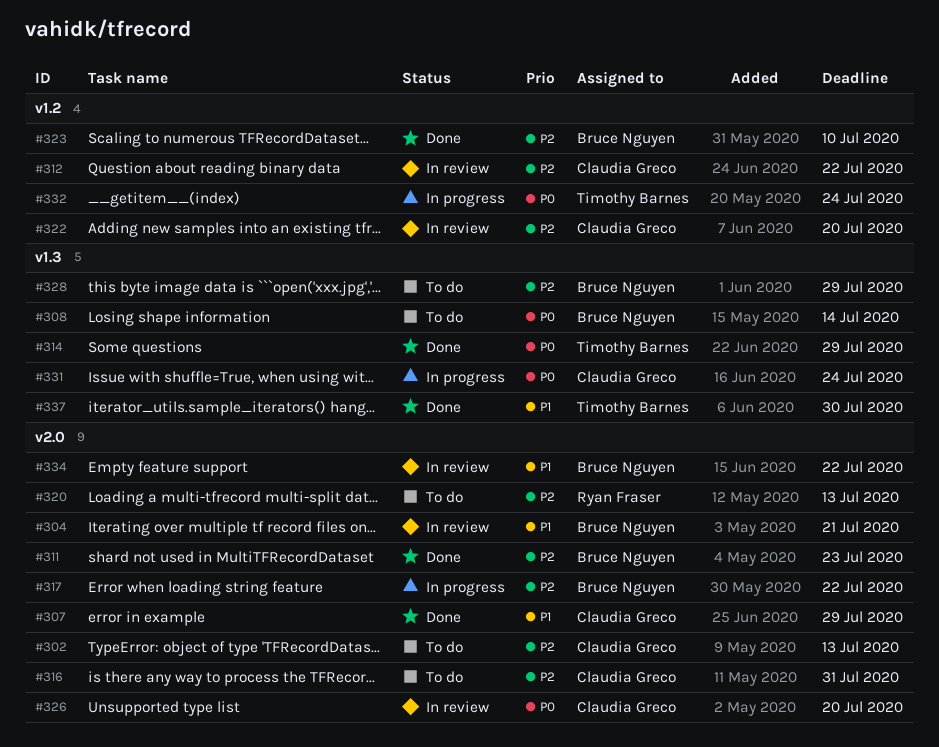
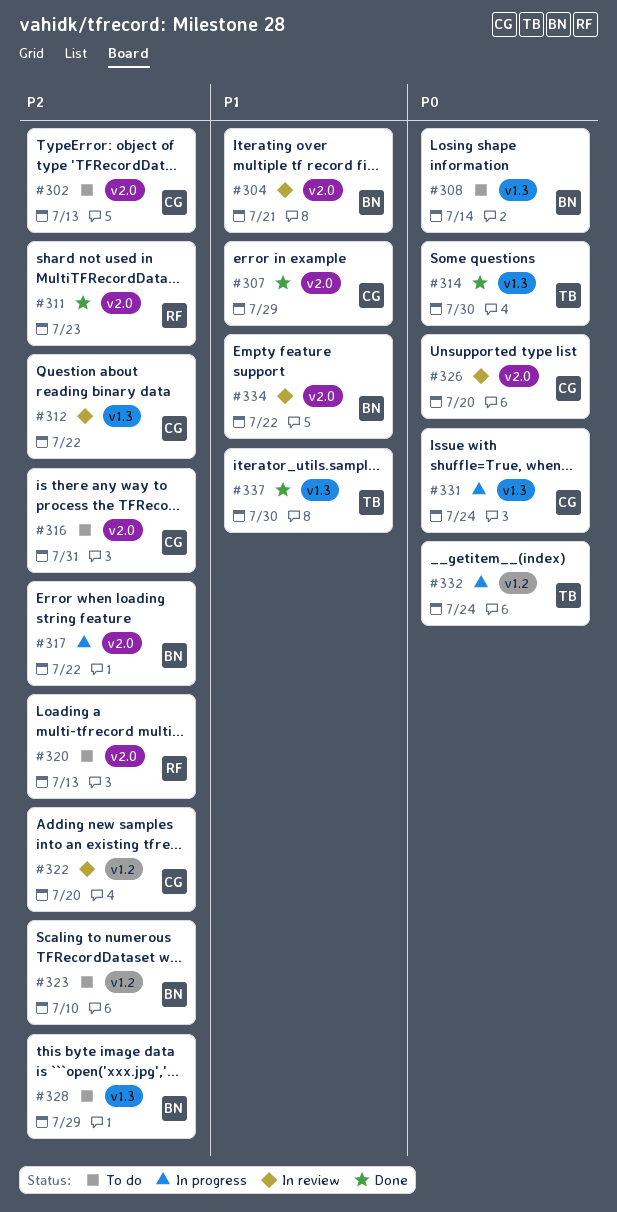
#311, owner: Bruce Nguyen -> Ryan Fraser
#312, label: v1.2 -> v1.3
#314, due: Jul 29 -> Jul 30
#323, status: Done -> To do

